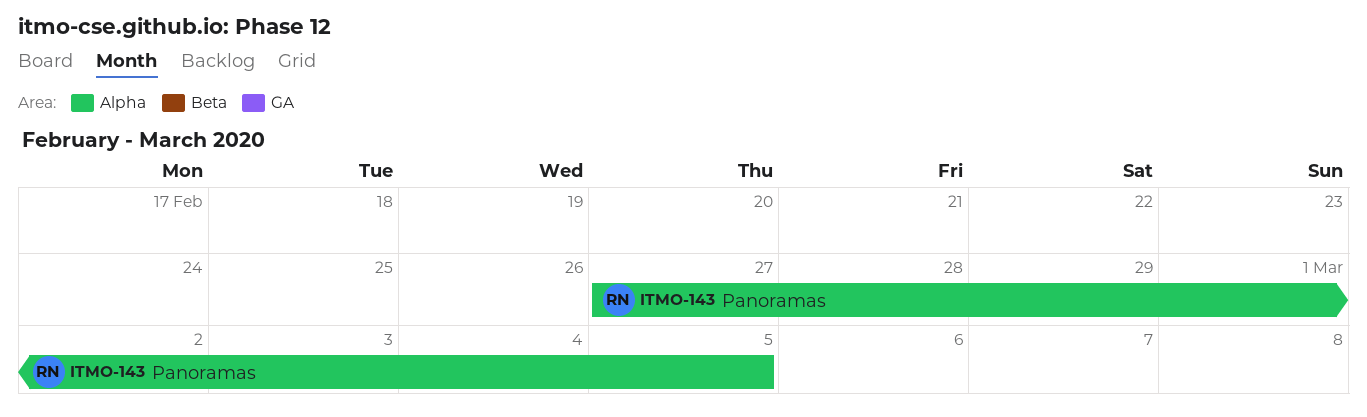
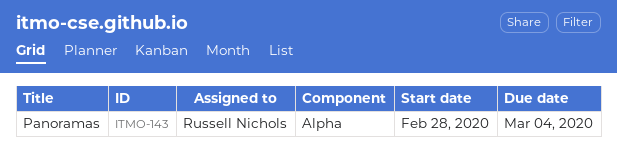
ITMO-143, start: Feb 27 -> Feb 28
ITMO-143, due: Mar 5 -> Mar 4

